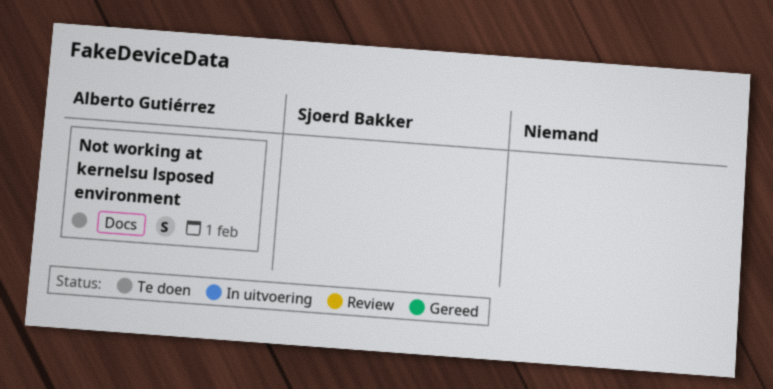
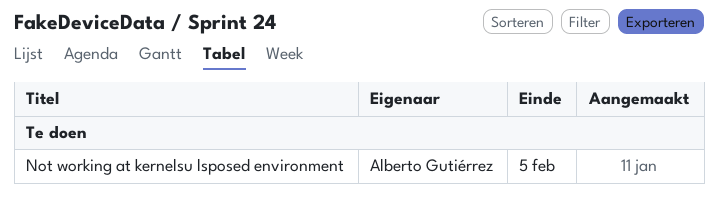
Not working at kernelsu lsposed environment, due: Feb 1 -> Feb 5

